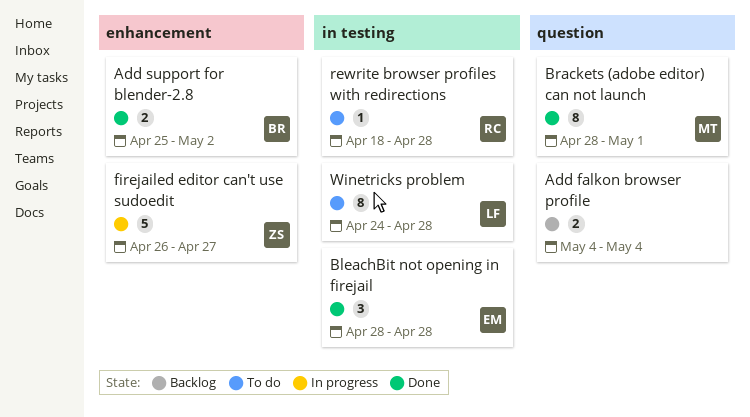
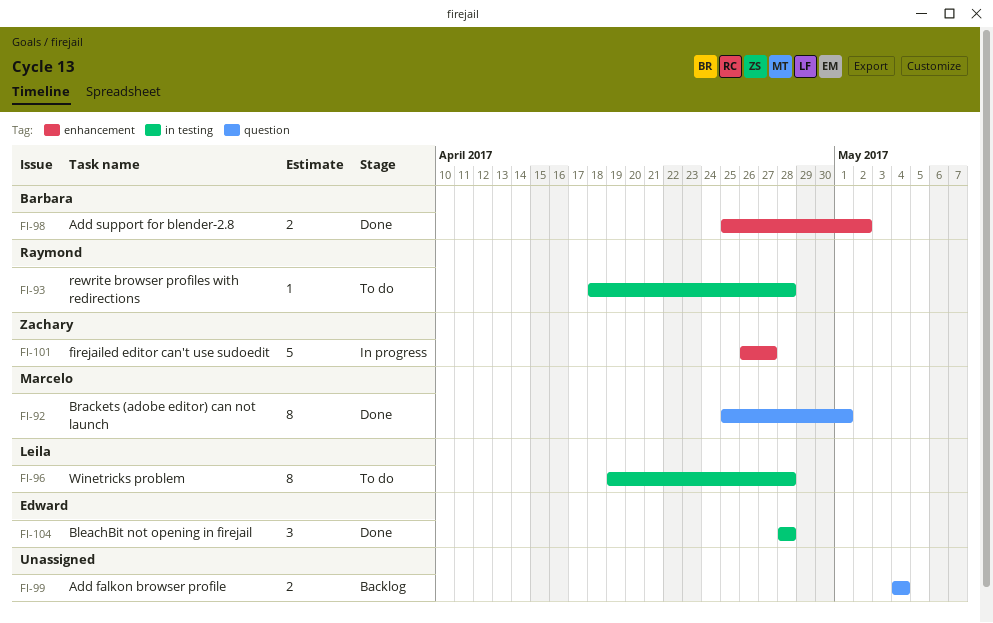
Brackets (adobe editor) can not launch, start: Apr 28 -> Apr 25
Winetricks problem, start: Apr 24 -> Apr 19

